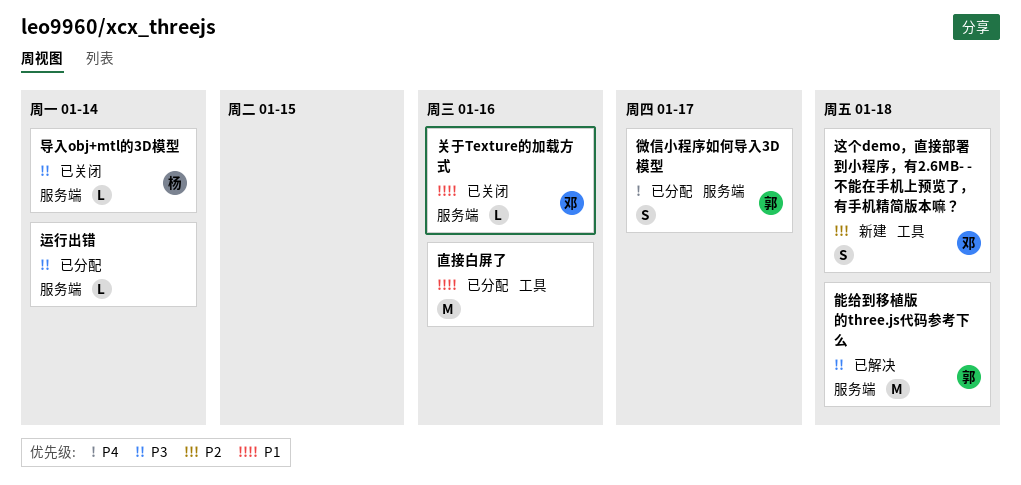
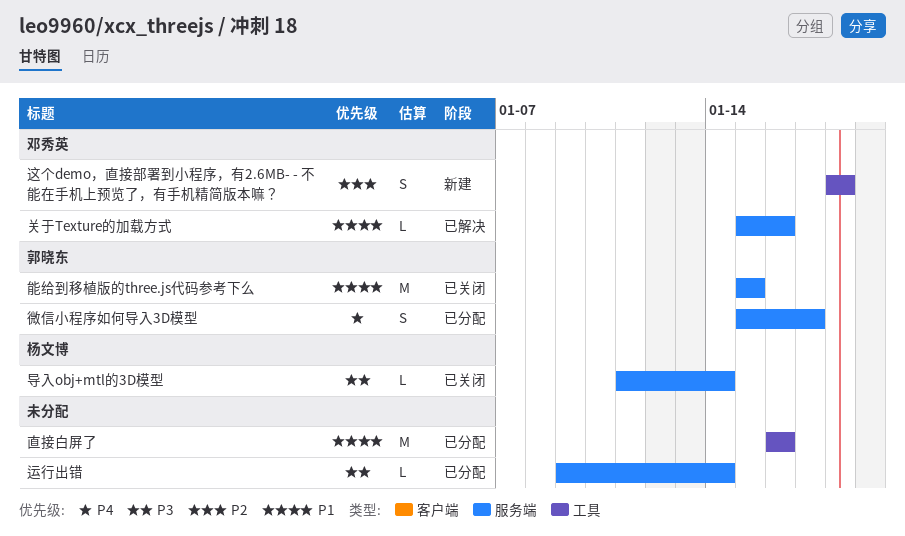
关于Texture的加载方式, status: 已关闭 -> 已解决
能给到移植版的three.js代码参考下么, status: 已解决 -> 已关闭
能给到移植版的three.js代码参考下么, priority: P3 -> P1
能给到移植版的three.js代码参考下么, due: Jan 18 -> Jan 15

